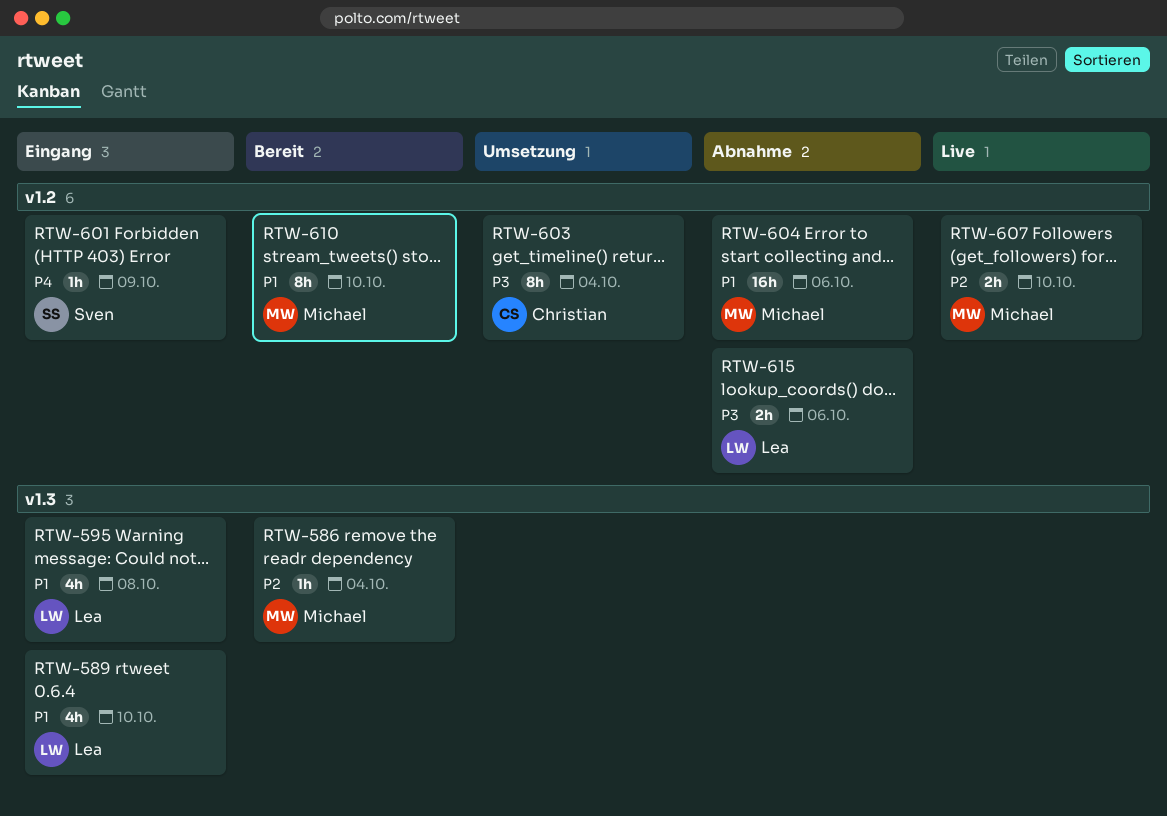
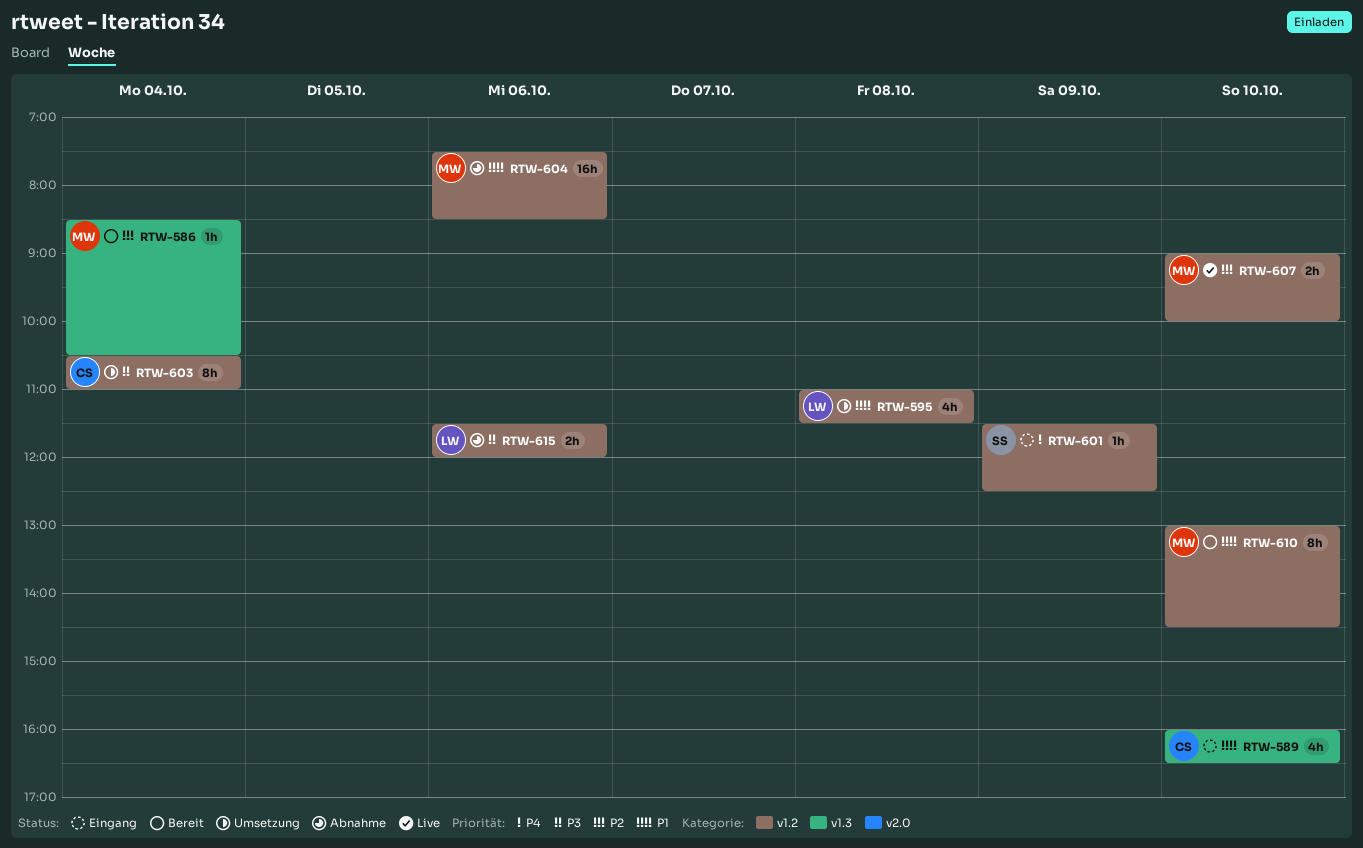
RTW-589, owner: Lea -> Christian
RTW-595, status: Eingang -> Umsetzung
RTW-595, label: v1.3 -> v1.2

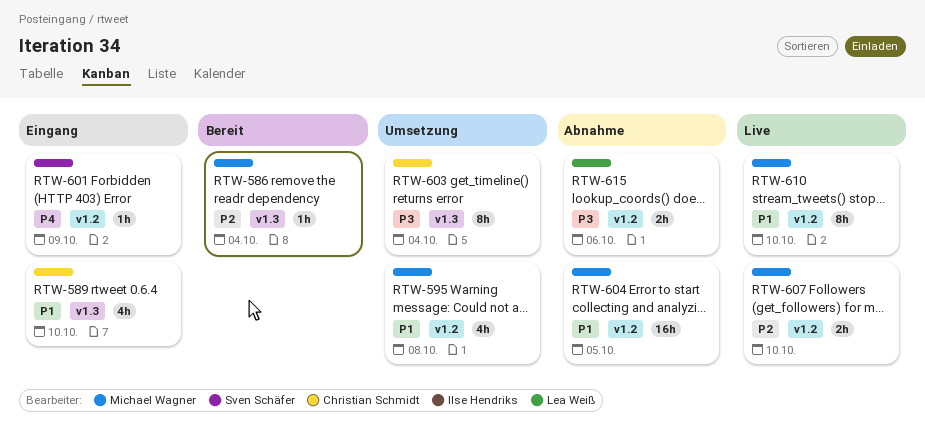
RTW-595, owner: Lea Weiß -> Michael Wagner
RTW-603, label: v1.2 -> v1.3
RTW-604, day: Oct 6 -> Oct 5
RTW-610, status: Bereit -> Live

